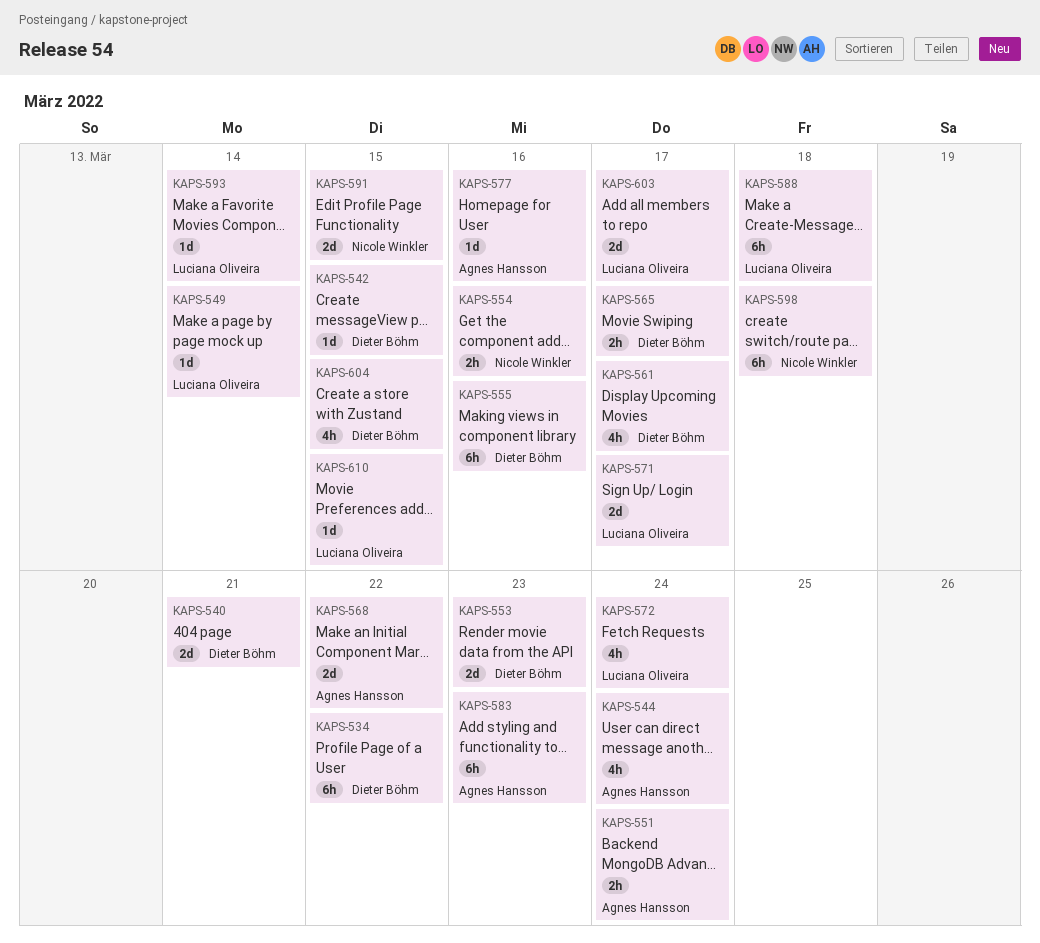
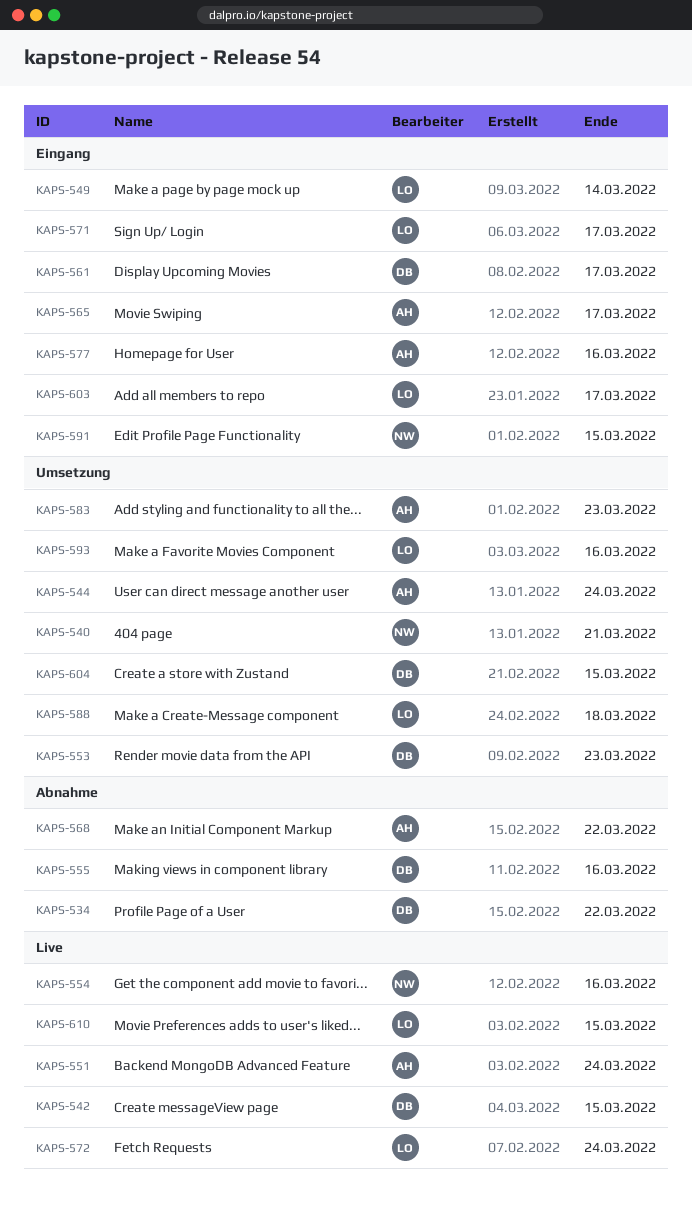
KAPS-540, owner: Dieter Böhm -> Nicole Winkler
KAPS-565, owner: Dieter Böhm -> Agnes Hansson
KAPS-593, due: Mar 14 -> Mar 16
KAPS-598: present -> none

